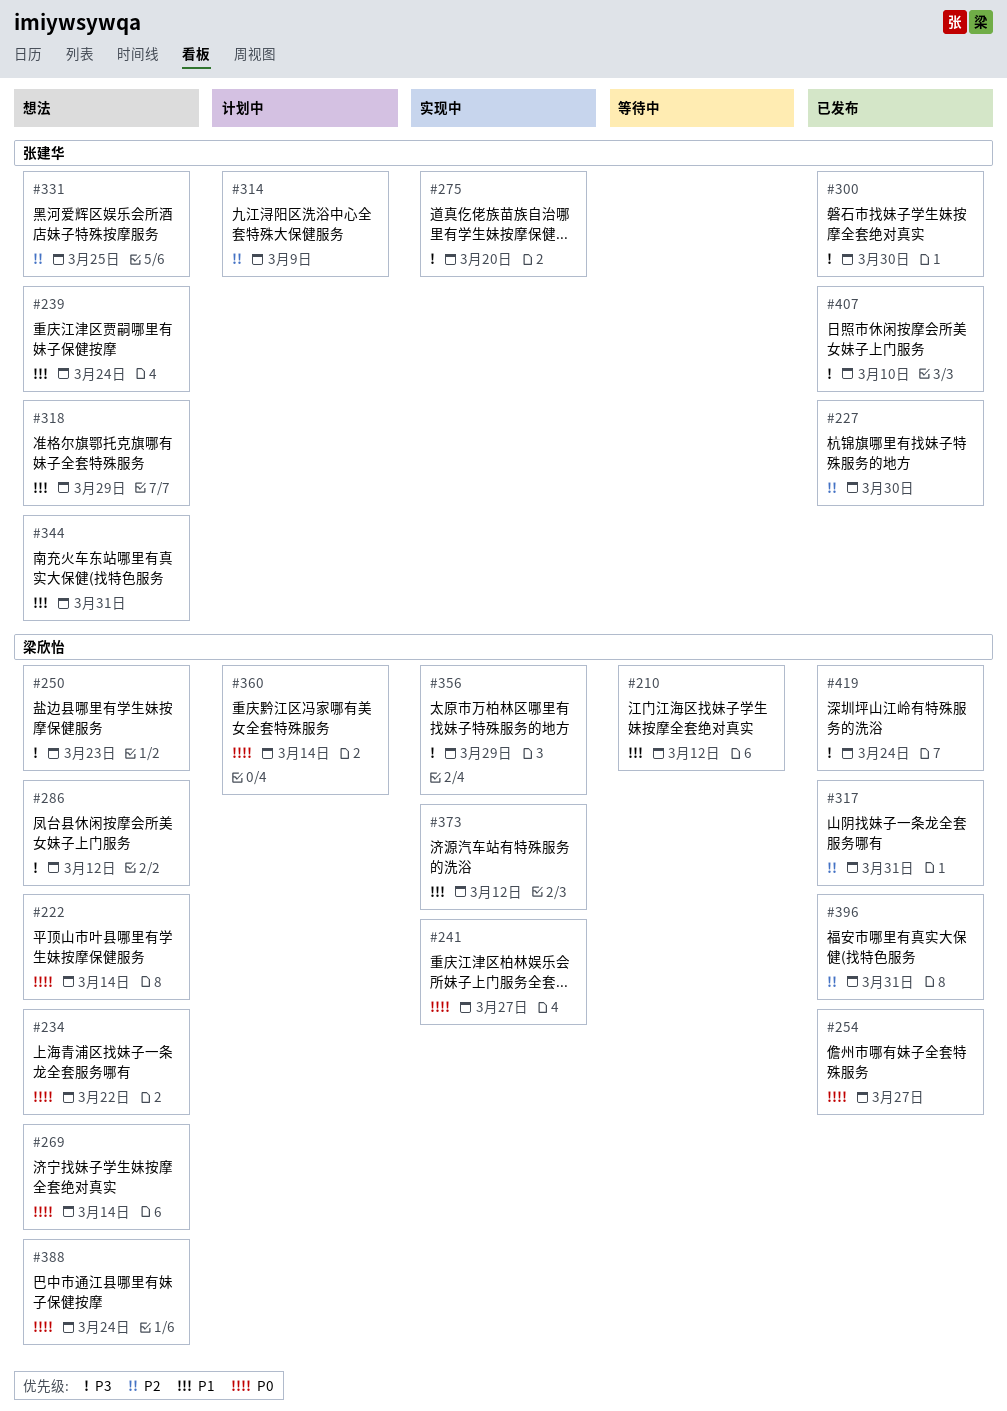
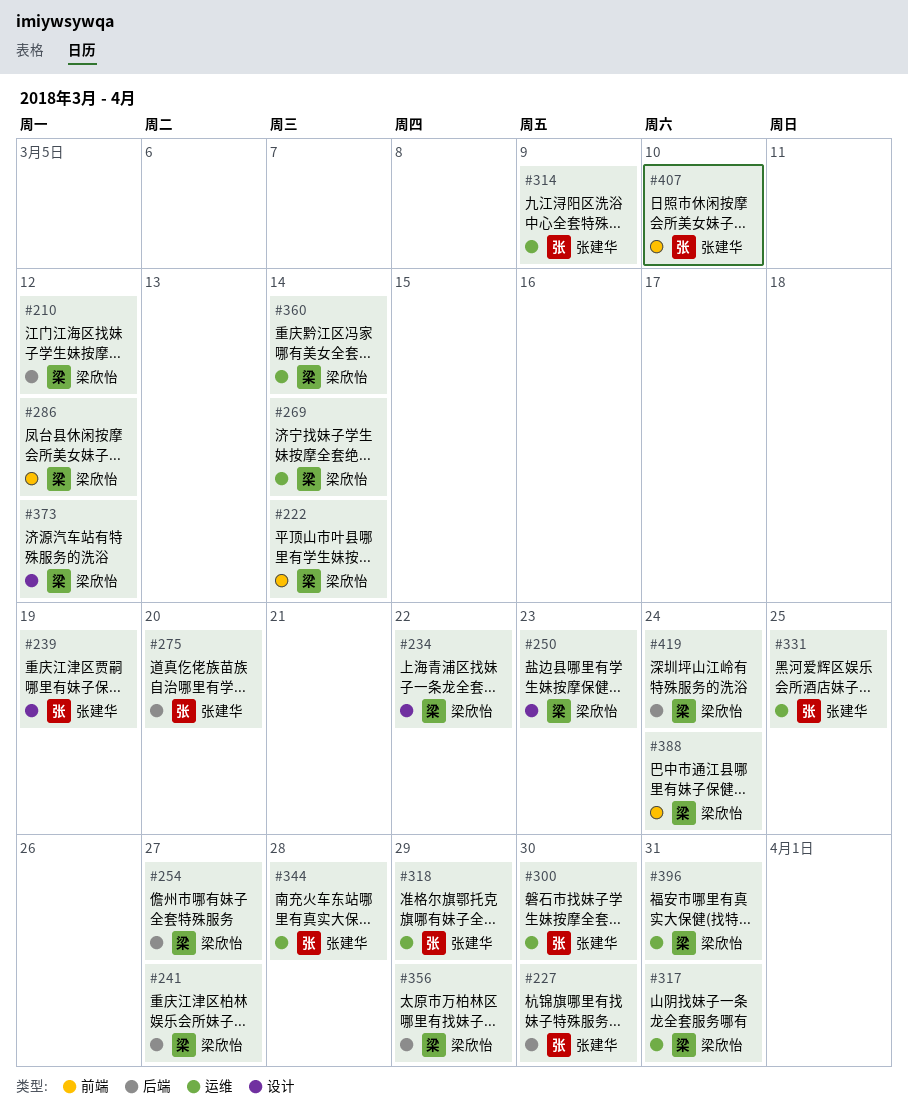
#239, due: Mar 24 -> Mar 19
#344, due: Mar 31 -> Mar 28

